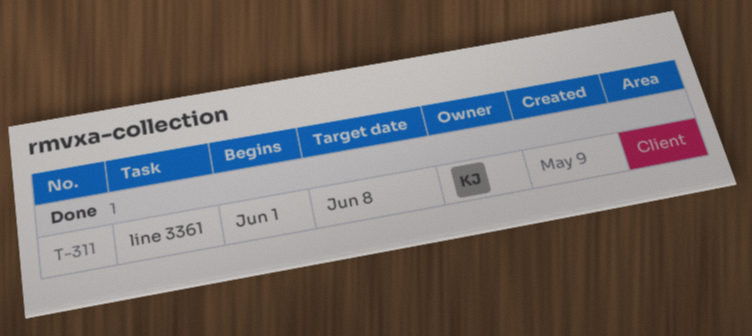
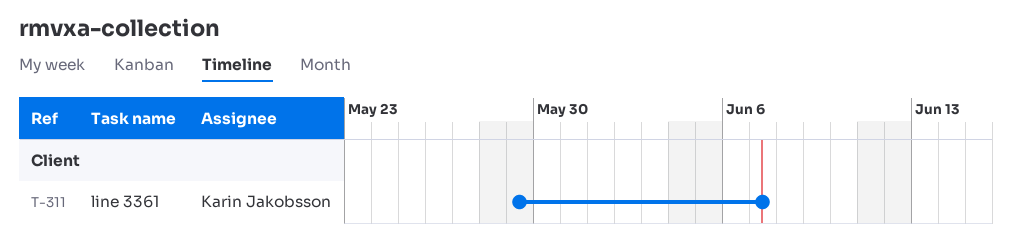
T-311, start: Jun 1 -> May 29
T-311, due: Jun 8 -> Jun 7

